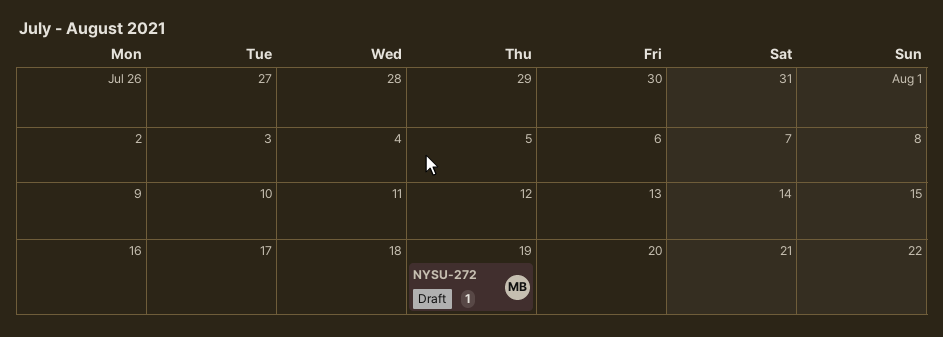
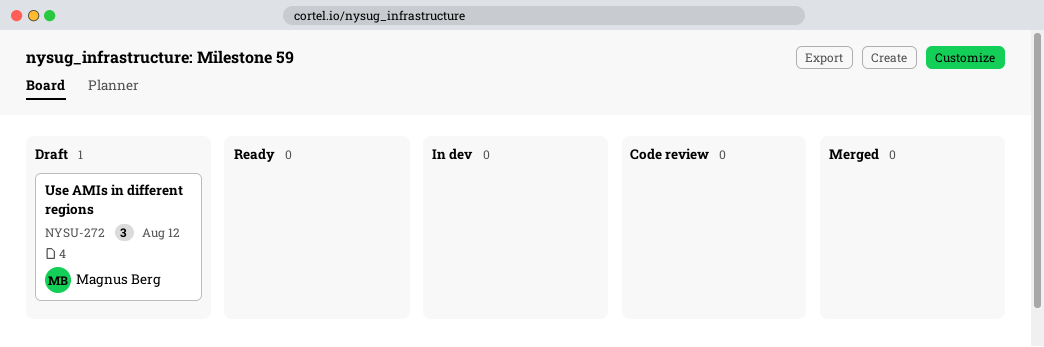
NYSU-272, estimate: 1 -> 3
NYSU-272, due: Aug 19 -> Aug 12

